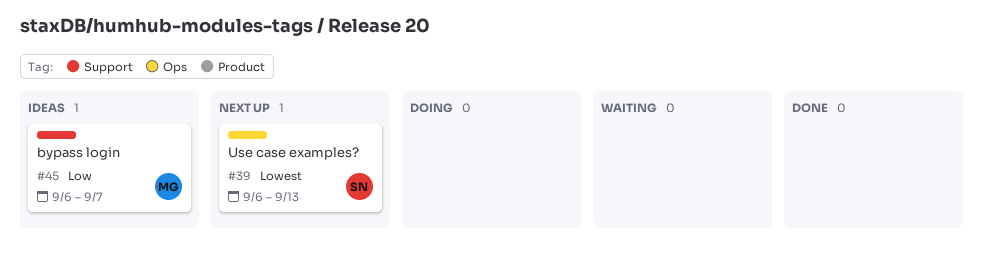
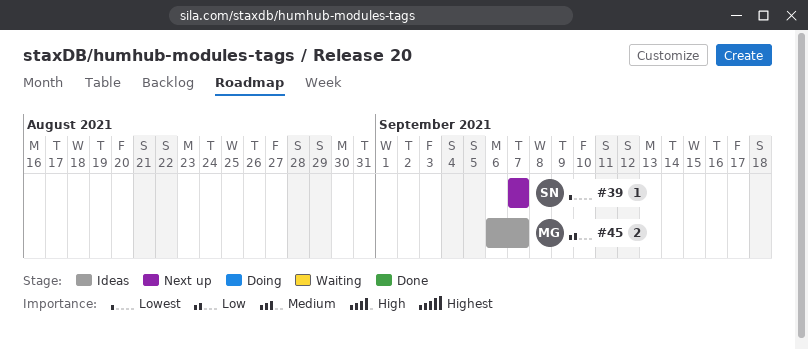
#39, start: Sep 6 -> Sep 7
#39, due: Sep 13 -> Sep 7

